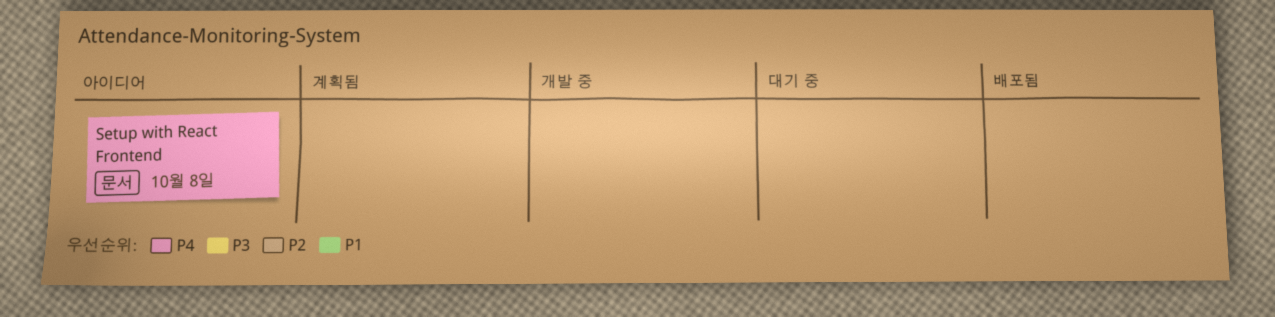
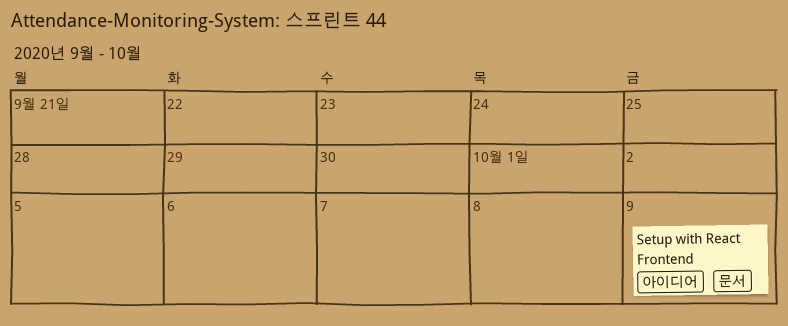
Setup with React Frontend, due: Oct 8 -> Oct 9

